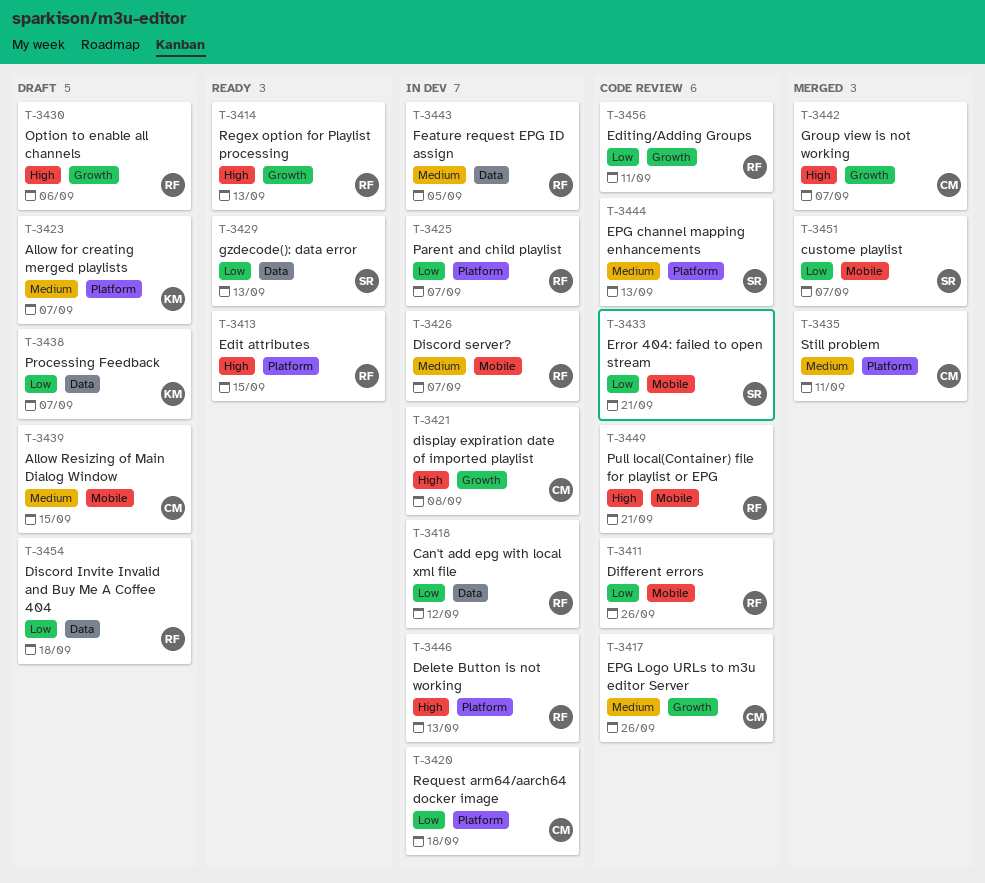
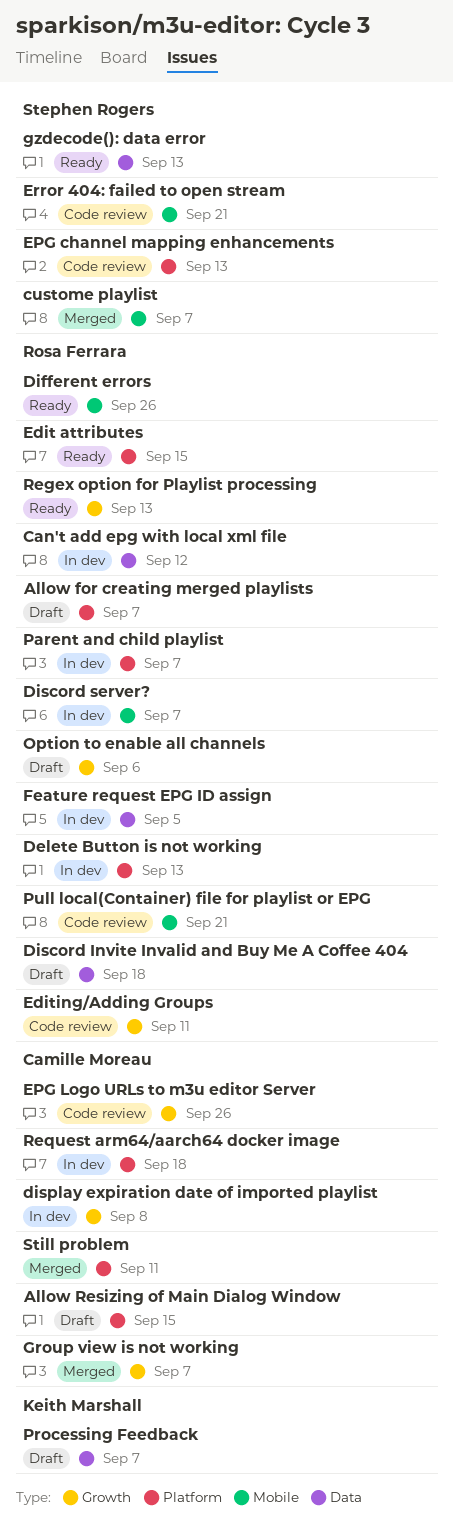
Allow for creating merged playlists, owner: Keith Marshall -> Rosa Ferrara
Allow Resizing of Main Dialog Window, label: Mobile -> Platform
Different errors, status: Code review -> Ready

